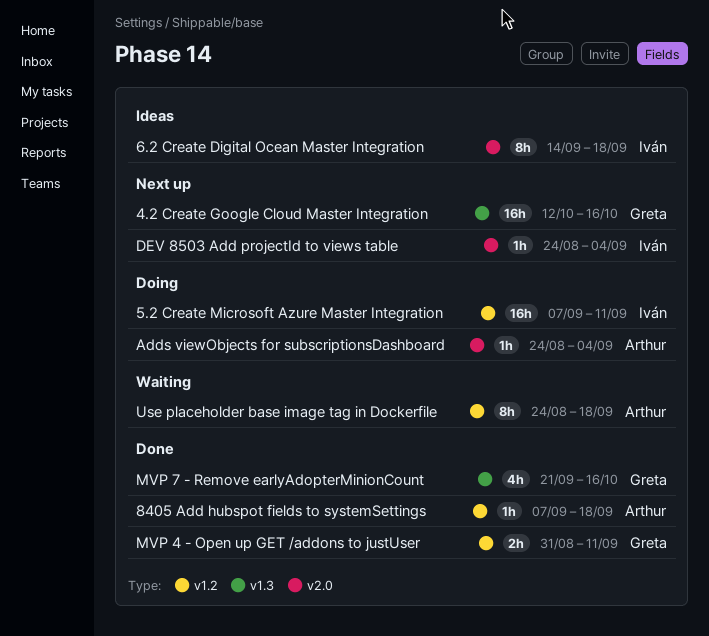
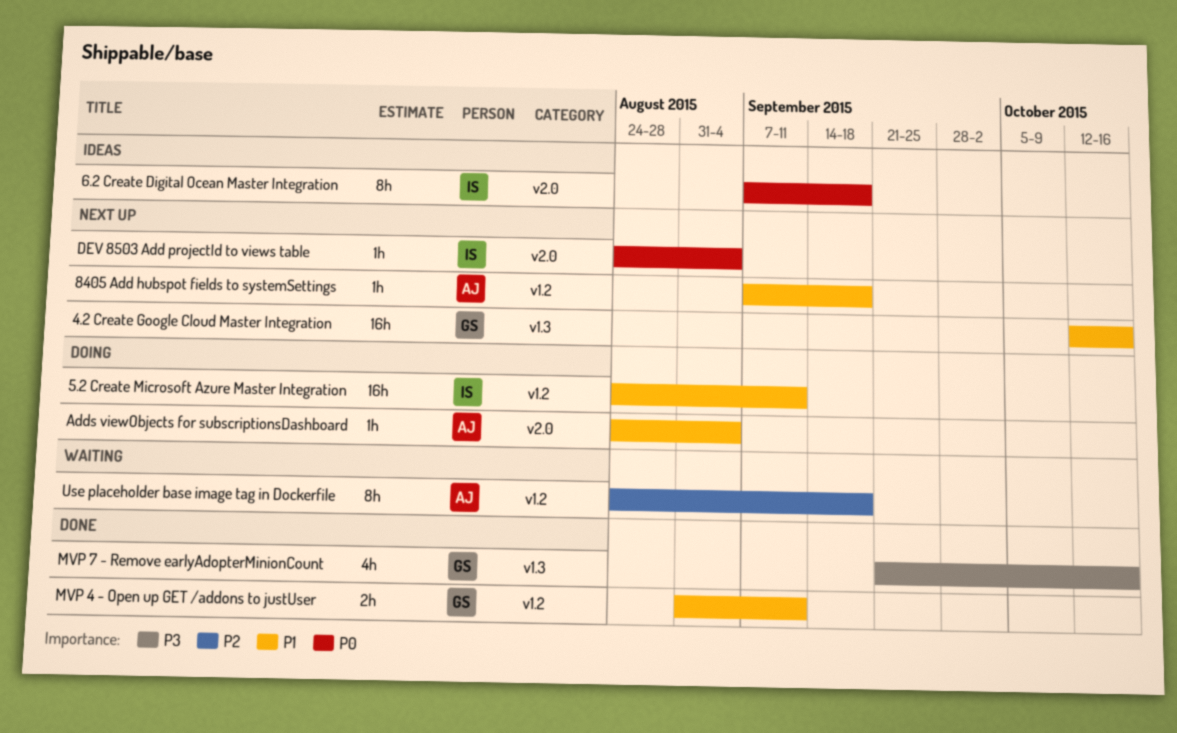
5.2 Create Microsoft Azure Master Integration, start: Sep 7 -> Aug 24
6.2 Create Digital Ocean Master Integration, start: Sep 14 -> Sep 7
8405 Add hubspot fields to systemSettings, status: Done -> Next up

